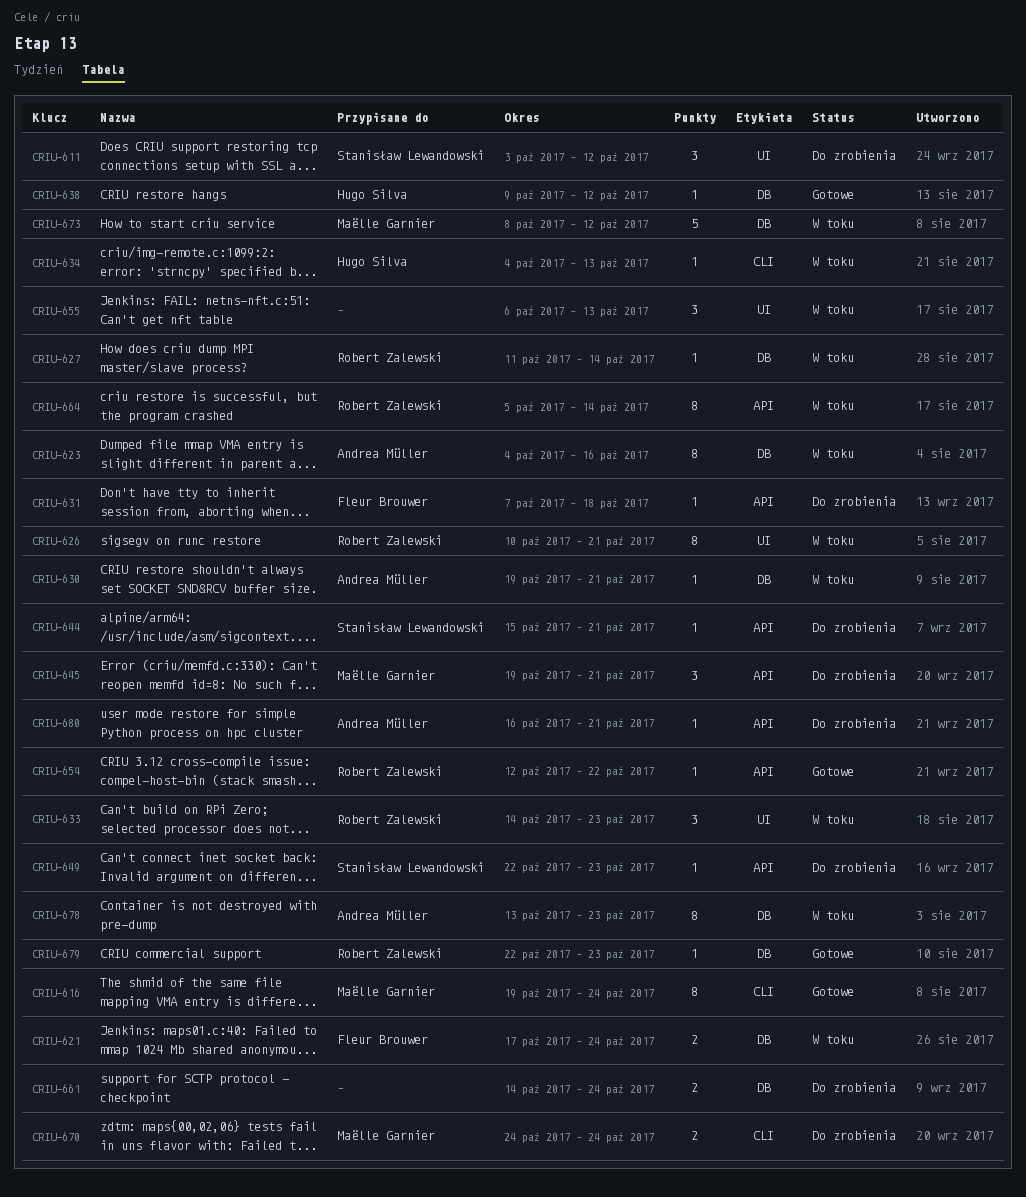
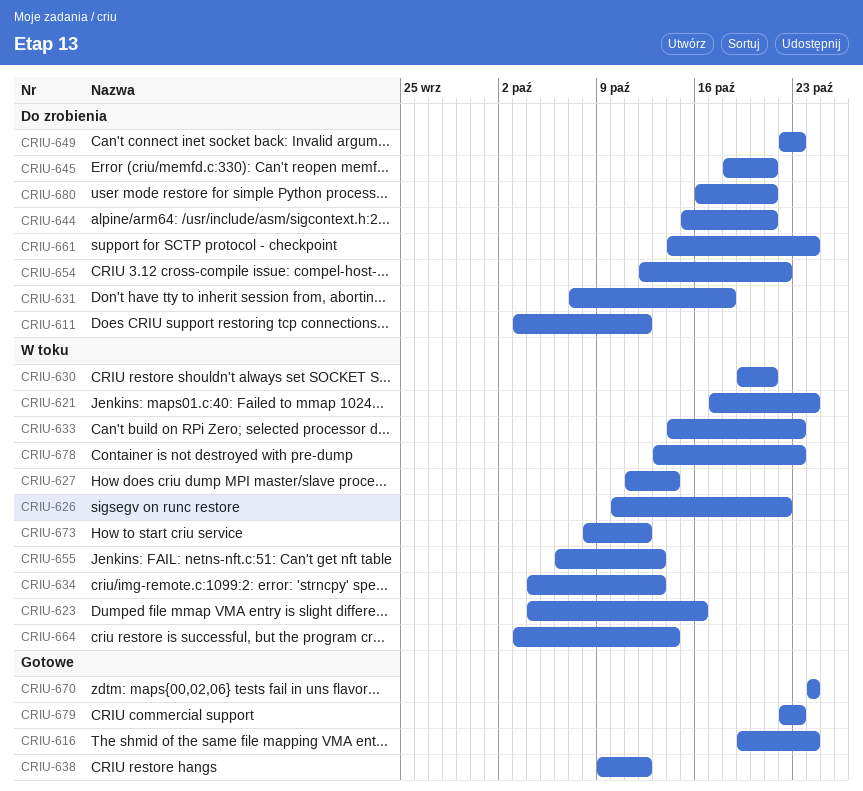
CRIU-626, due: Oct 21 -> Oct 22
CRIU-645, start: Oct 19 -> Oct 18
CRIU-654, status: Gotowe -> Do zrobienia
CRIU-664, start: Oct 5 -> Oct 3
CRIU-670, status: Do zrobienia -> Gotowe

